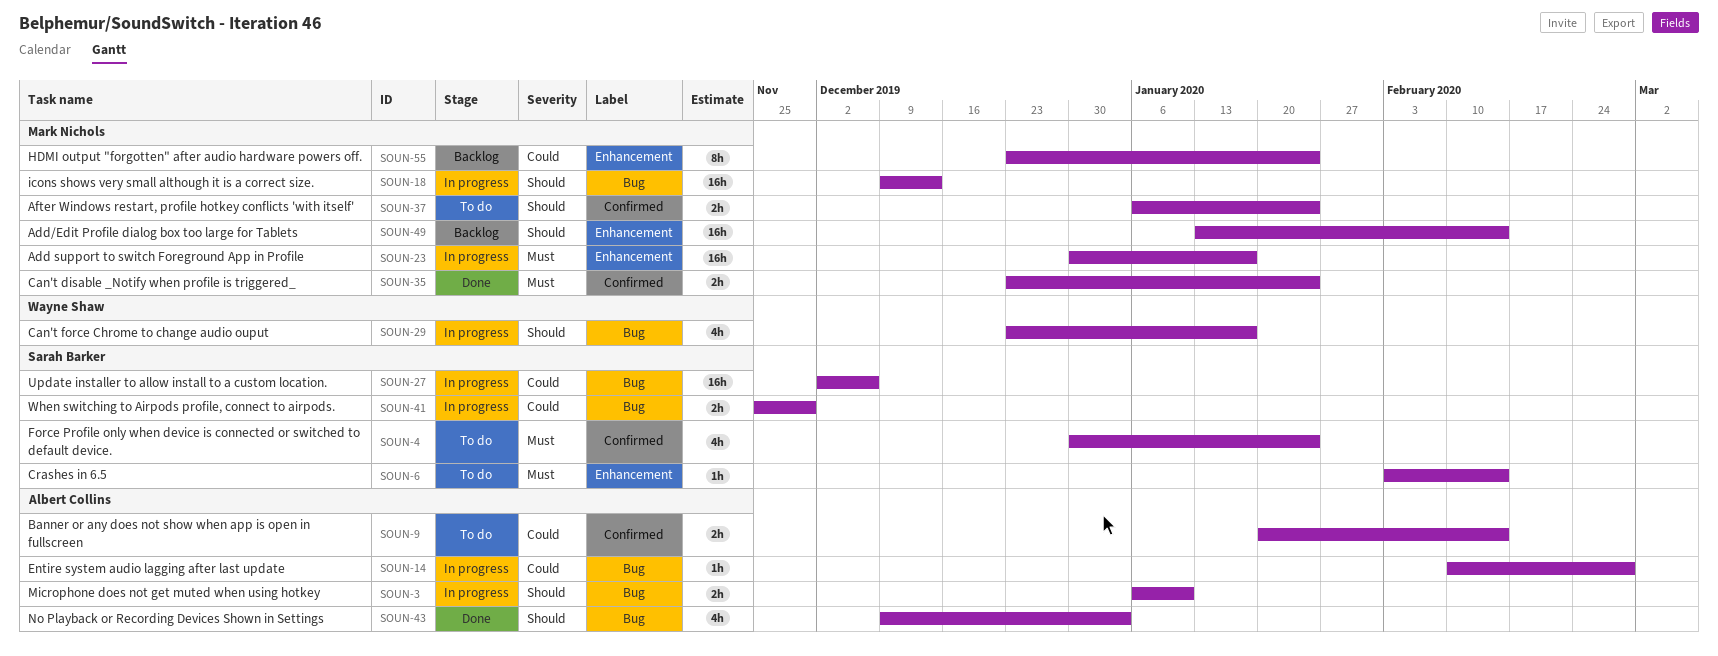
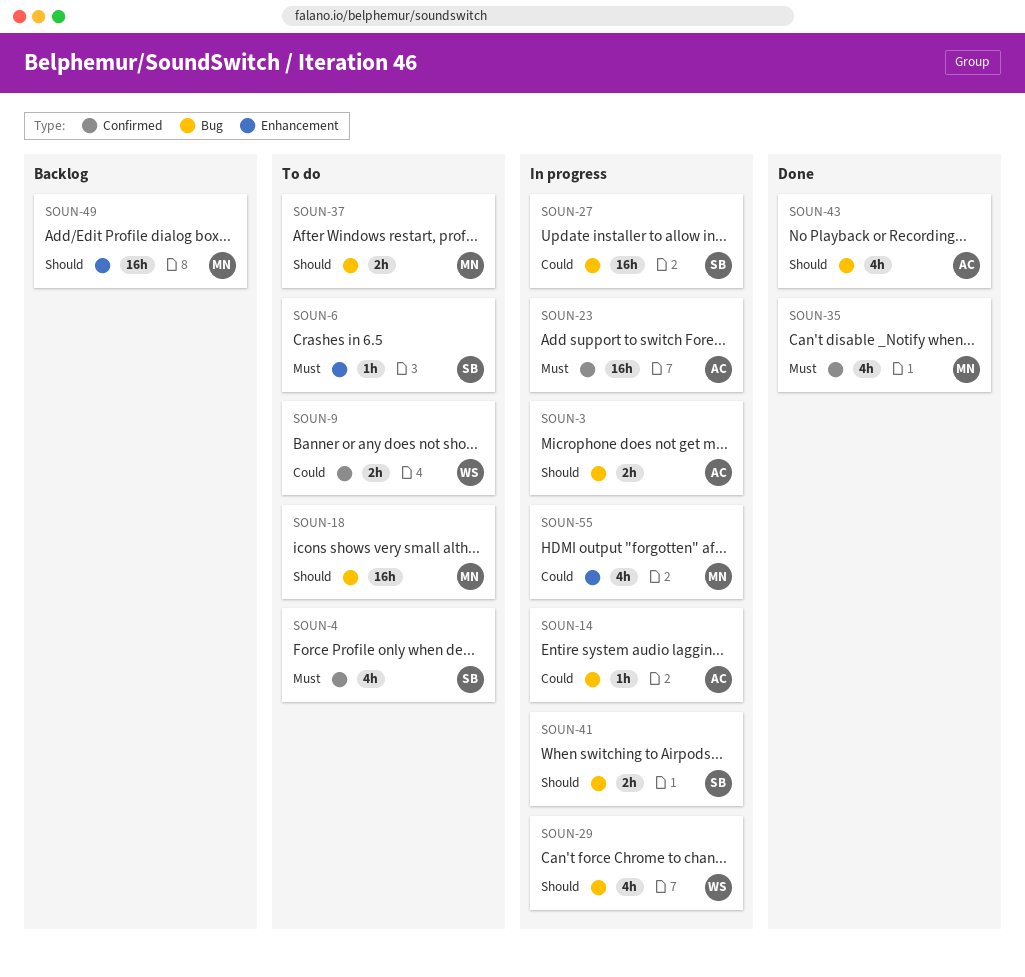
SOUN-9, owner: Albert Collins -> Wayne Shaw
SOUN-18, status: In progress -> To do
SOUN-23, owner: Mark Nichols -> Albert Collins
SOUN-23, label: Enhancement -> Confirmed
SOUN-35, estimate: 2h -> 4h
SOUN-37, label: Confirmed -> Bug
SOUN-41, priority: Could -> Should
SOUN-55, status: Backlog -> In progress
SOUN-55, estimate: 8h -> 4h

